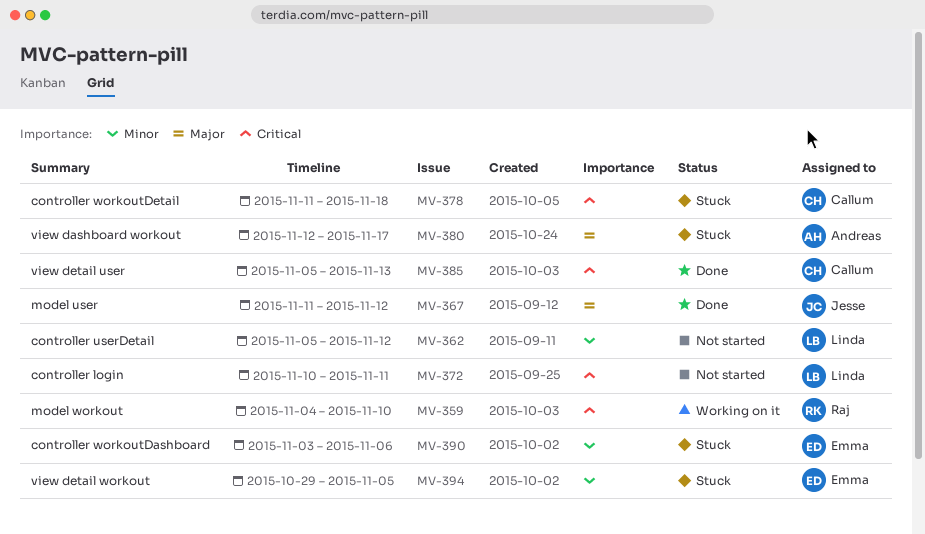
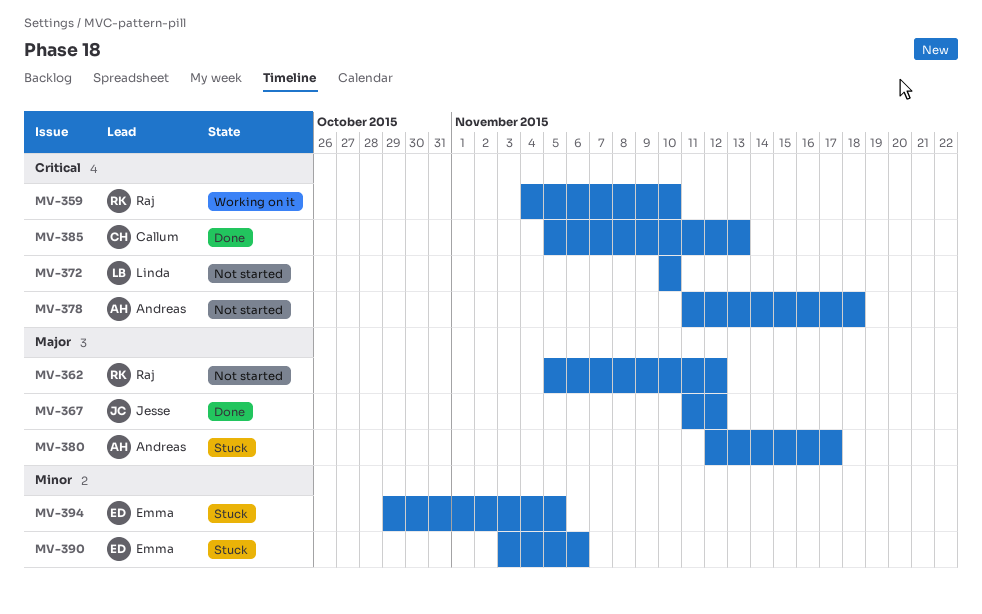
MV-362, owner: Linda -> Raj
MV-362, priority: Minor -> Major
MV-372, due: Nov 11 -> Nov 10
MV-378, status: Stuck -> Not started
MV-378, owner: Callum -> Andreas

